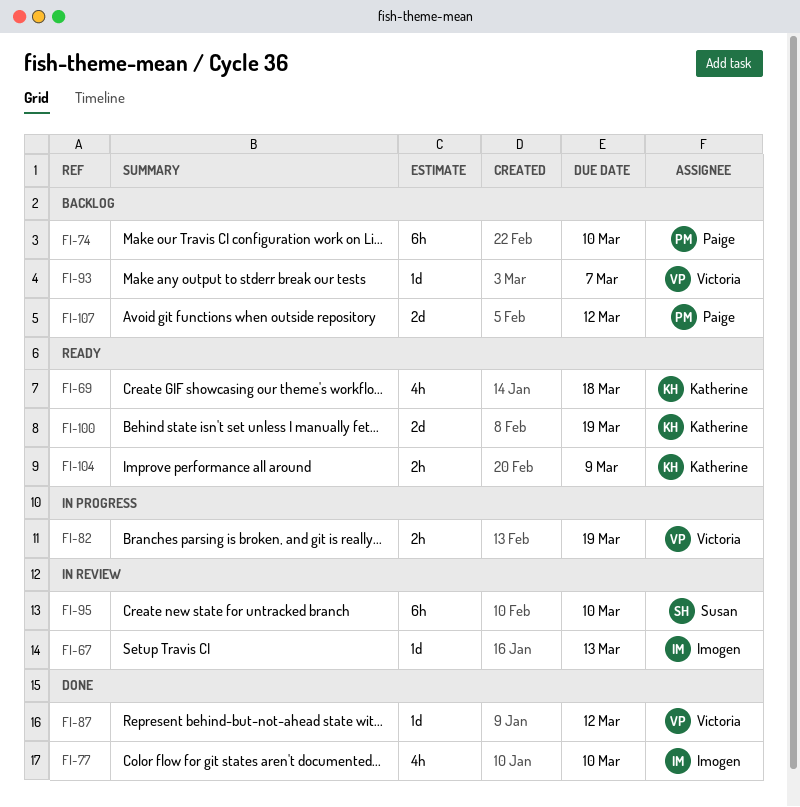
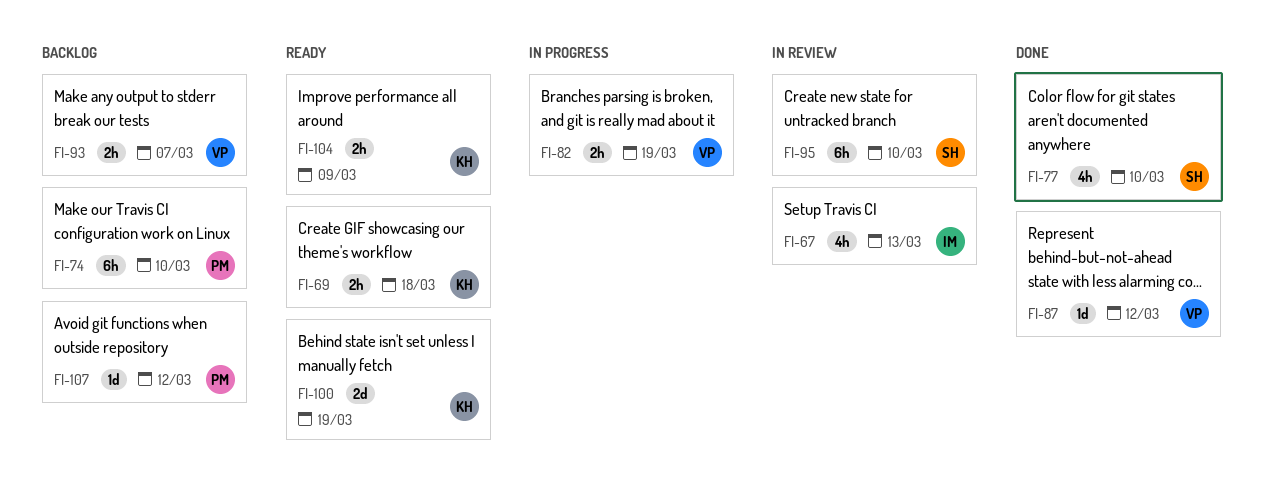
FI-67, estimate: 1d -> 4h
FI-69, estimate: 4h -> 2h
FI-77, owner: Imogen -> Susan
FI-93, estimate: 1d -> 2h
FI-107, estimate: 2d -> 1d

